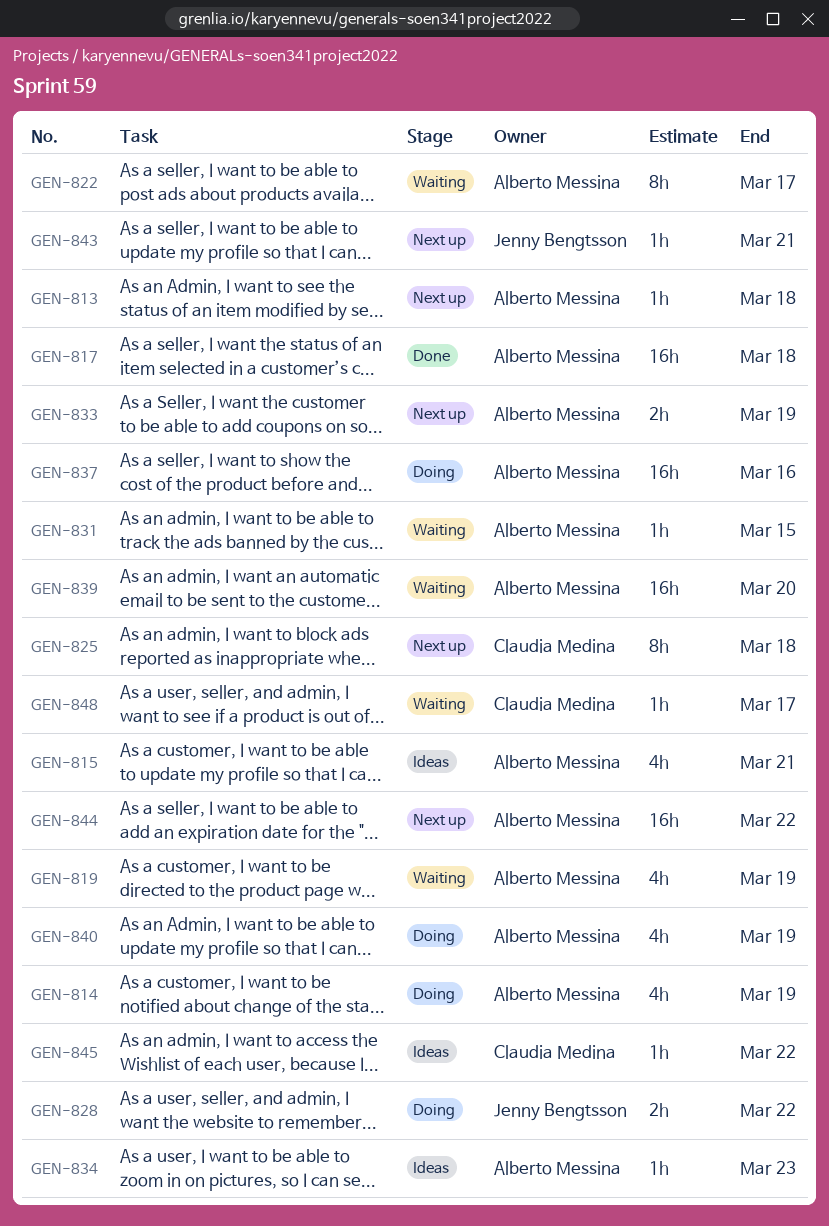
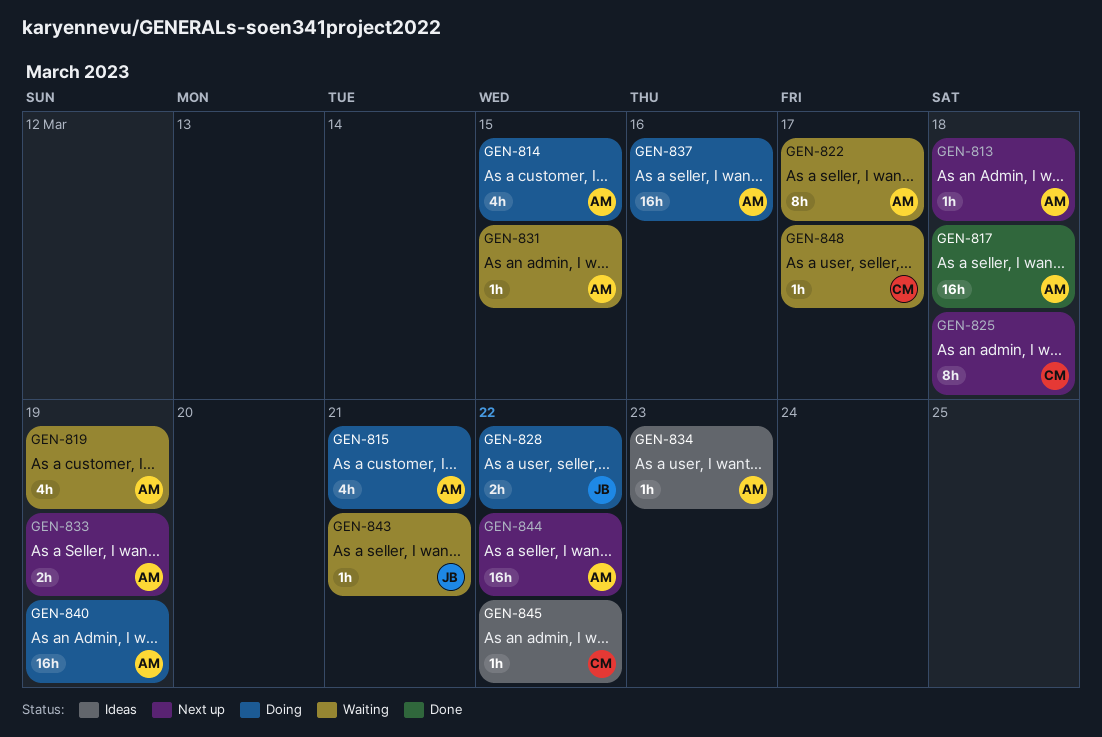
GEN-814, due: Mar 19 -> Mar 15
GEN-815, status: Ideas -> Doing
GEN-839: present -> none
GEN-840, estimate: 4h -> 16h
GEN-843, status: Next up -> Waiting

